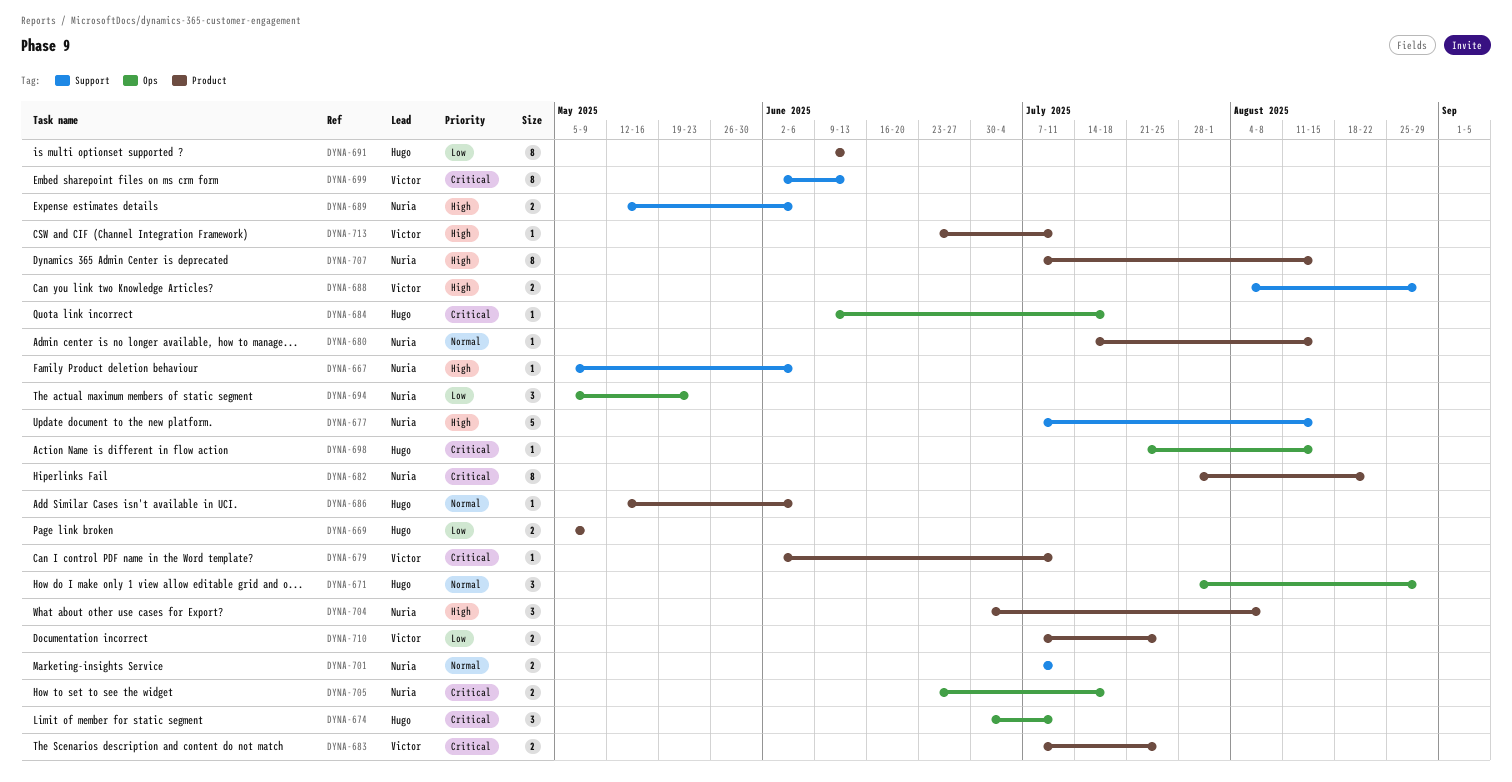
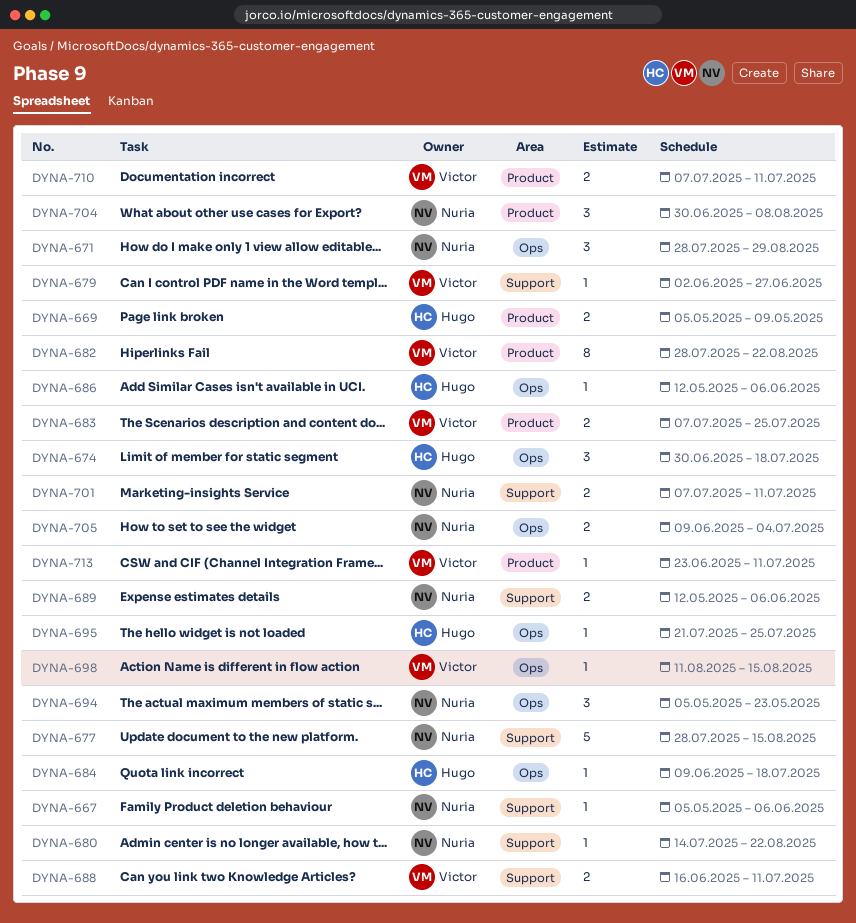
DYNA-671, owner: Hugo -> Nuria
DYNA-674, due: Jul 11 -> Jul 18
DYNA-677, start: Jul 7 -> Jul 28
DYNA-679, label: Product -> Support
DYNA-679, due: Jul 11 -> Jun 27
DYNA-680, label: Product -> Support
DYNA-680, due: Aug 15 -> Aug 22
DYNA-682, owner: Nuria -> Victor
DYNA-686, label: Product -> Ops
DYNA-688, start: Aug 4 -> Jun 16
DYNA-688, due: Aug 29 -> Jul 11
DYNA-691: present -> none
DYNA-695: none -> present
DYNA-698, owner: Hugo -> Victor
DYNA-698, start: Jul 21 -> Aug 11
DYNA-699: present -> none
DYNA-705, start: Jun 23 -> Jun 9
DYNA-705, due: Jul 18 -> Jul 4
DYNA-707: present -> none
DYNA-710, due: Jul 25 -> Jul 11

